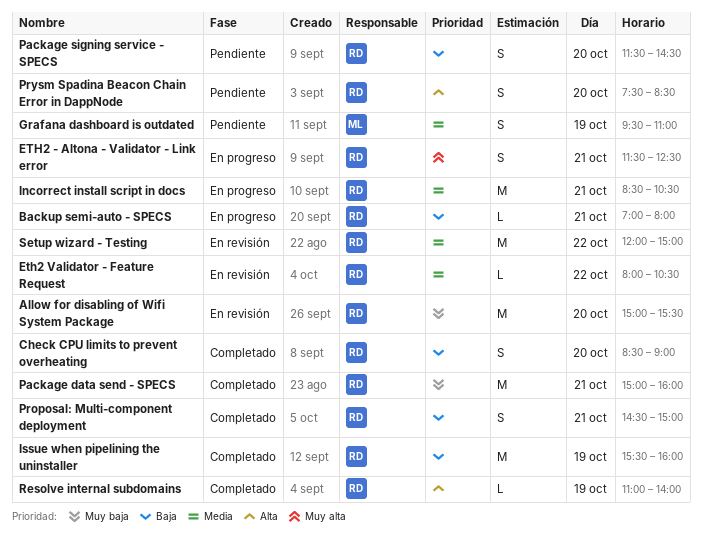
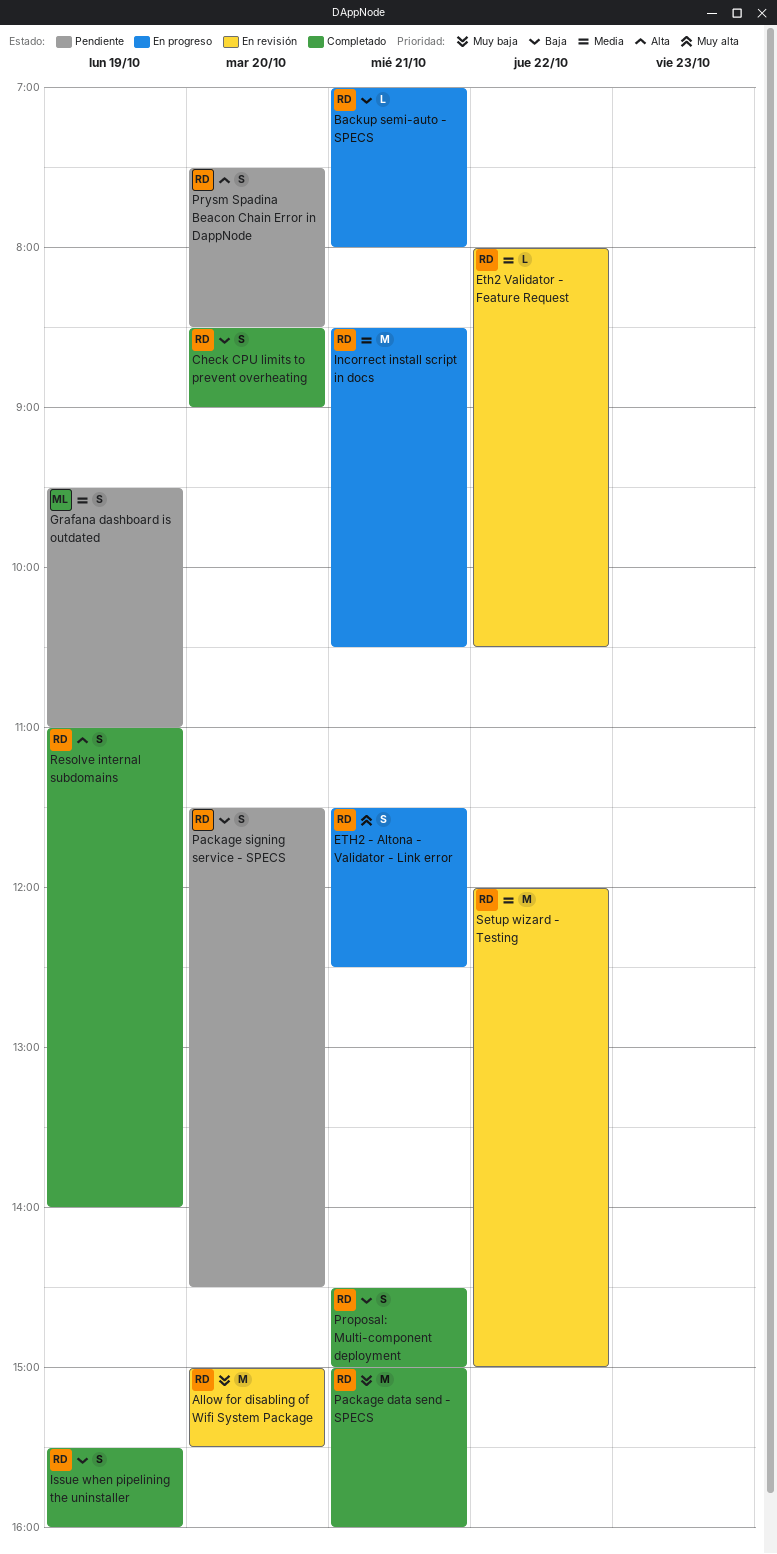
Issue when pipelining the uninstaller, estimate: M -> S
Resolve internal subdomains, estimate: L -> S

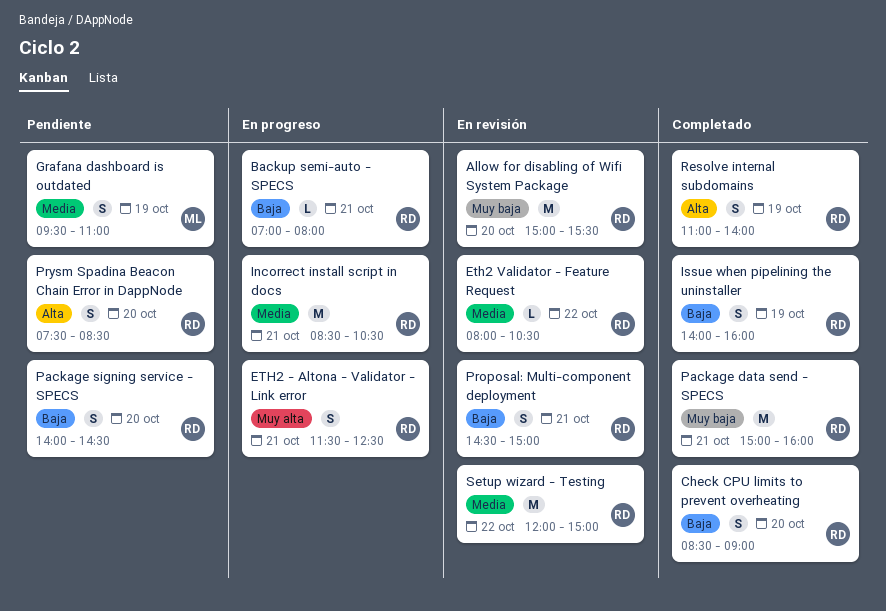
Issue when pipelining the uninstaller, begins: 15:30 -> 14:00
Package signing service - SPECS, begins: 11:30 -> 14:00
Proposal: Multi-component deployment, status: Completado -> En revisión

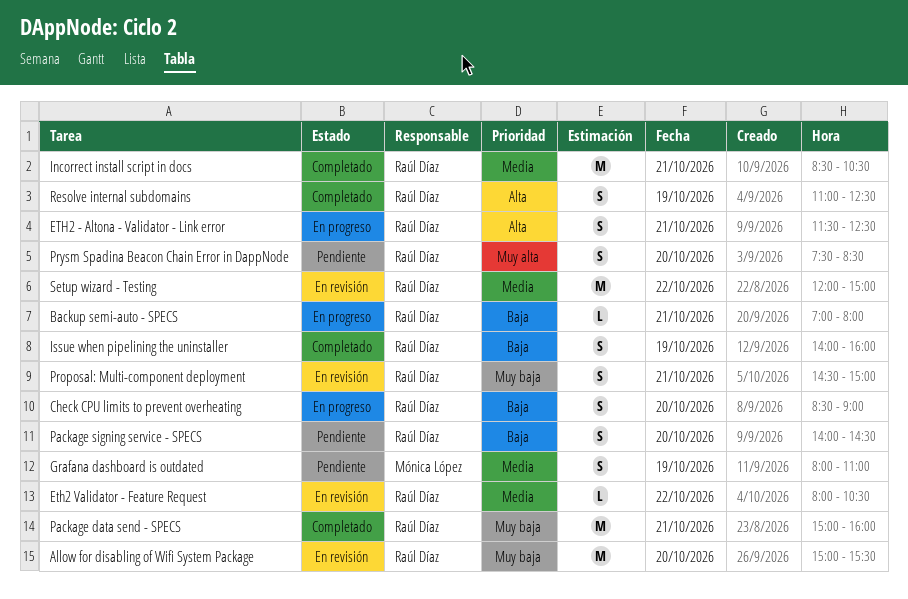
Check CPU limits to prevent overheating, status: Completado -> En progreso
ETH2 - Altona - Validator - Link error, priority: Muy alta -> Alta
Grafana dashboard is outdated, begins: 09:30 -> 08:00
Incorrect install script in docs, status: En progreso -> Completado
Proposal: Multi-component deployment, priority: Baja -> Muy baja
Prysm Spadina Beacon Chain Error in DappNode, priority: Alta -> Muy alta
Resolve internal subdomains, ends: 14:00 -> 12:30

